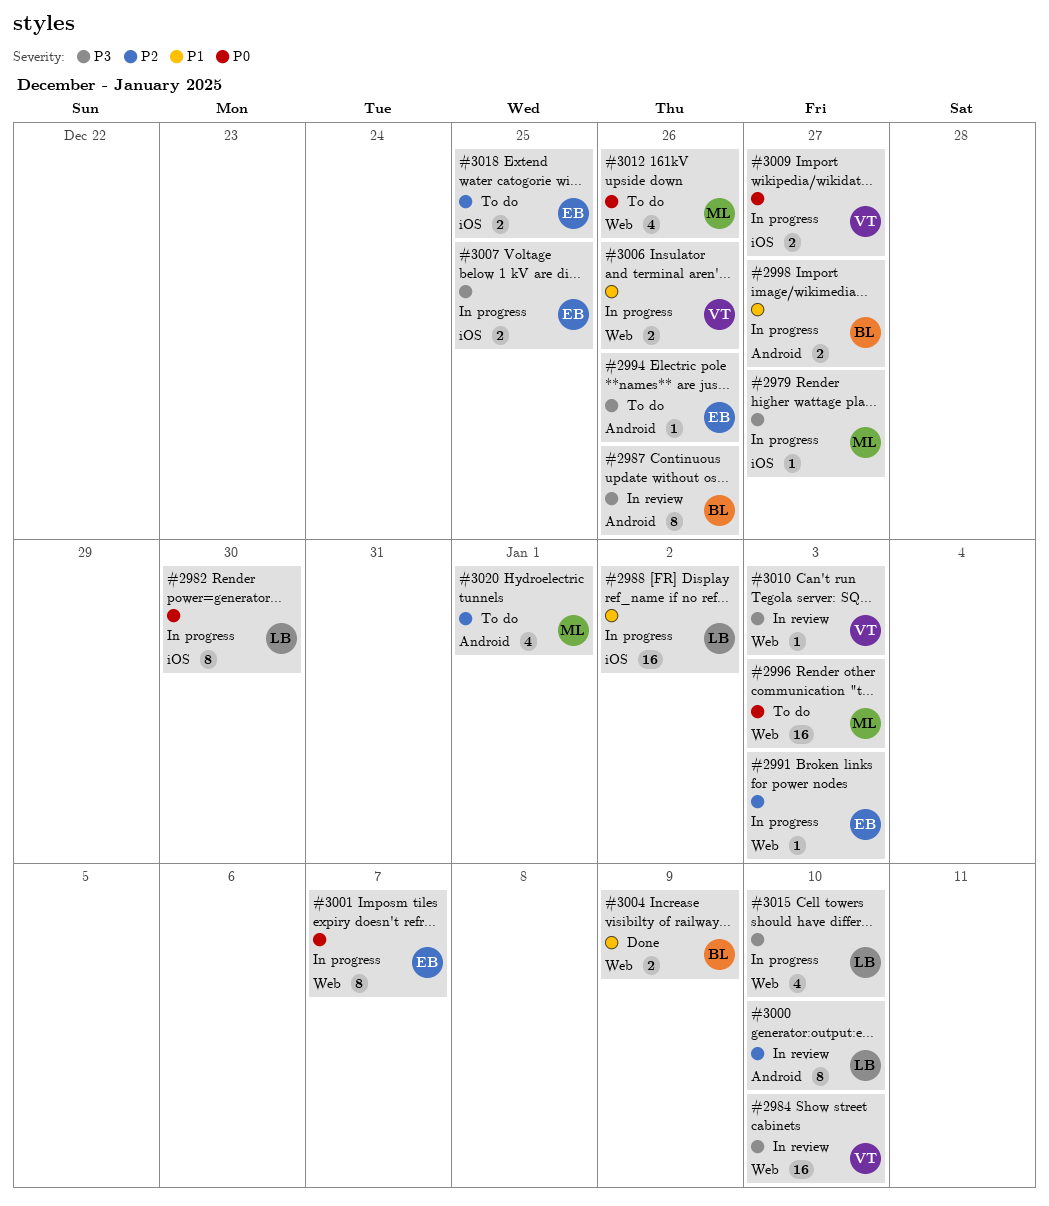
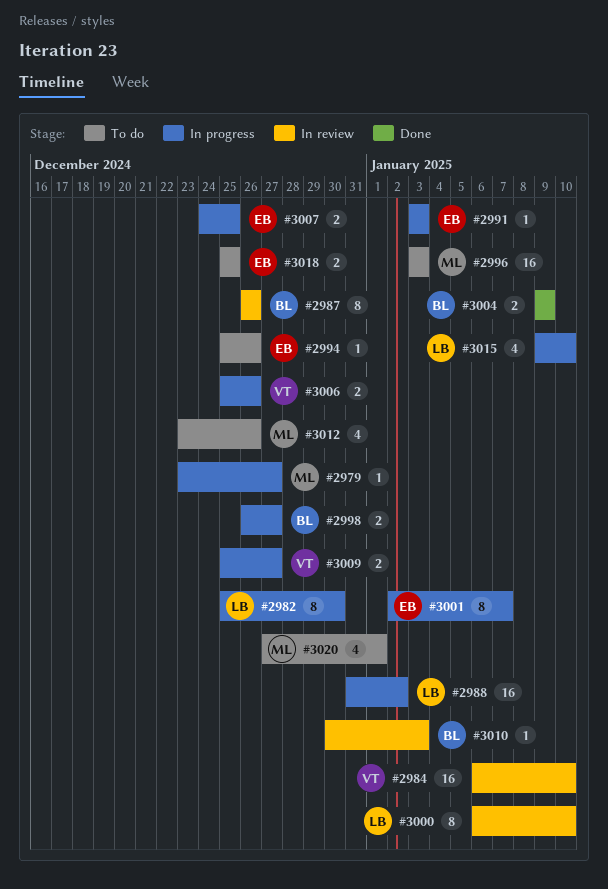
#3010, owner: VT -> BL

